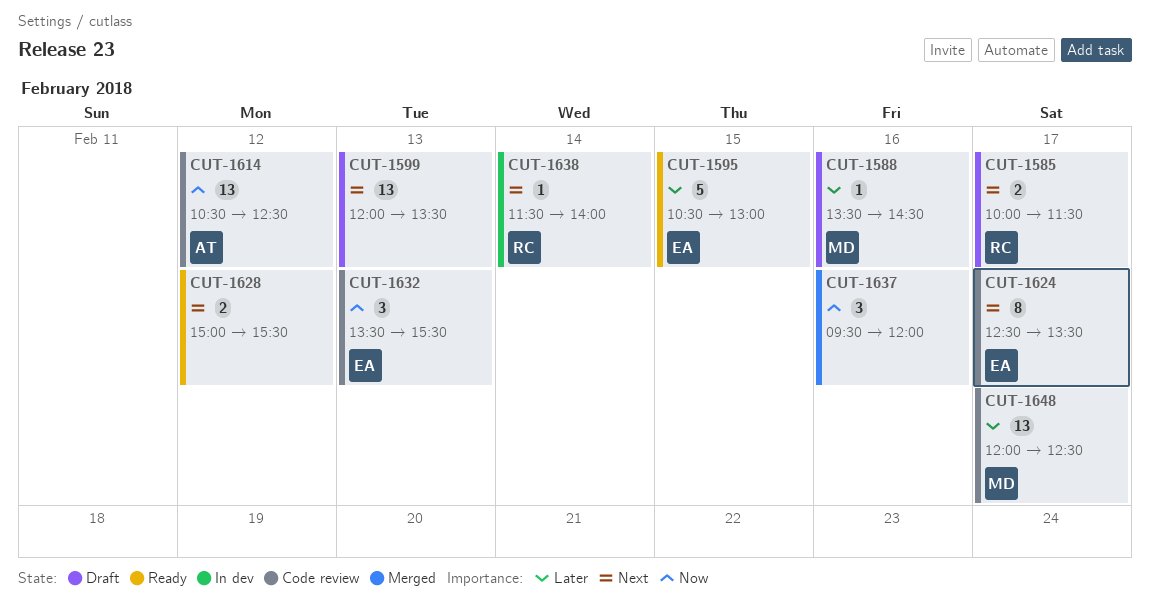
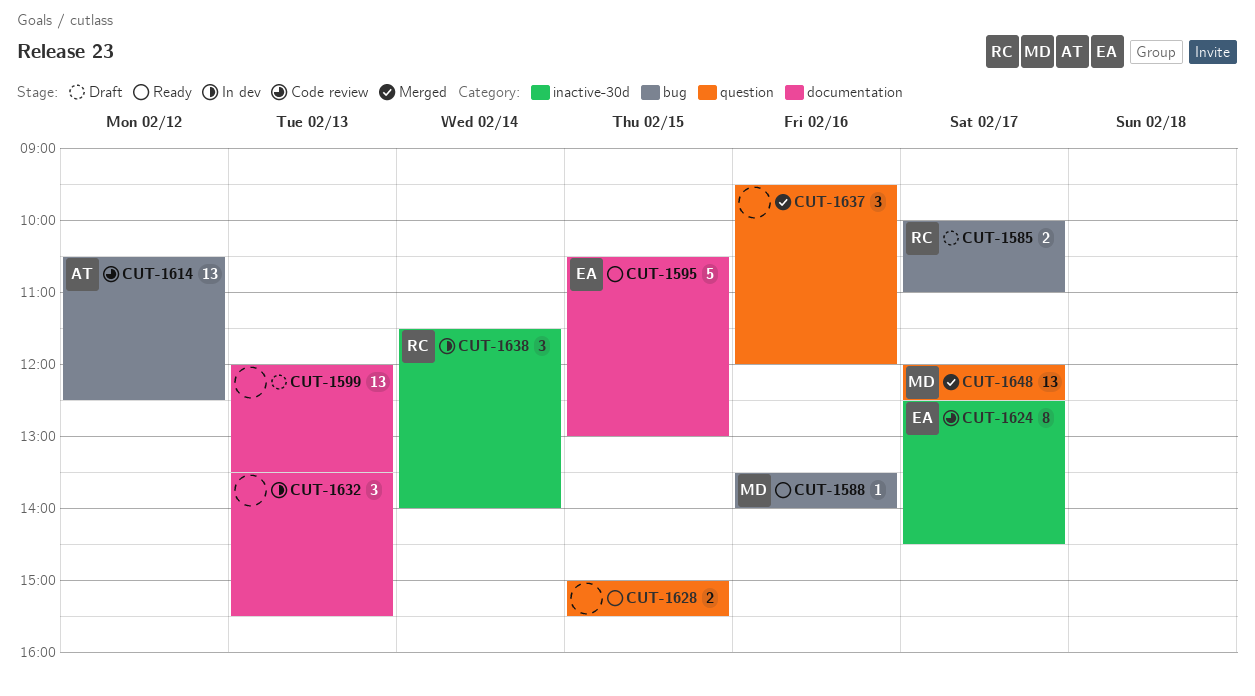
CUT-1585, ends: 11:30 -> 11:00
CUT-1588, status: Draft -> Ready
CUT-1588, ends: 14:30 -> 14:00
CUT-1624, ends: 13:30 -> 14:30
CUT-1628, day: Feb 12 -> Feb 15
CUT-1632, status: Code review -> In dev
CUT-1632, owner: EA -> none
CUT-1638, estimate: 1 -> 3
CUT-1648, status: Code review -> Merged

